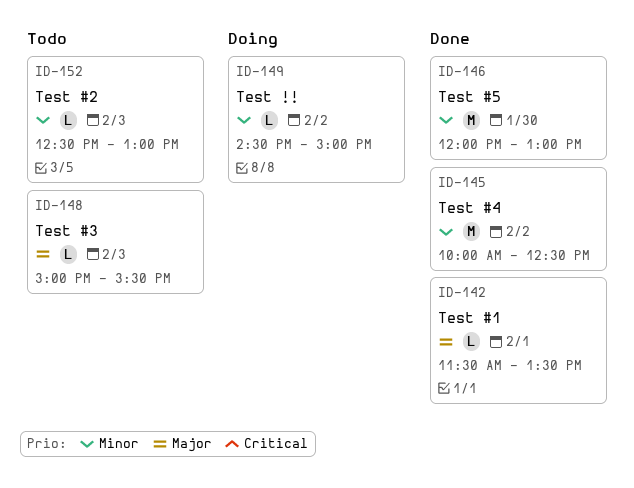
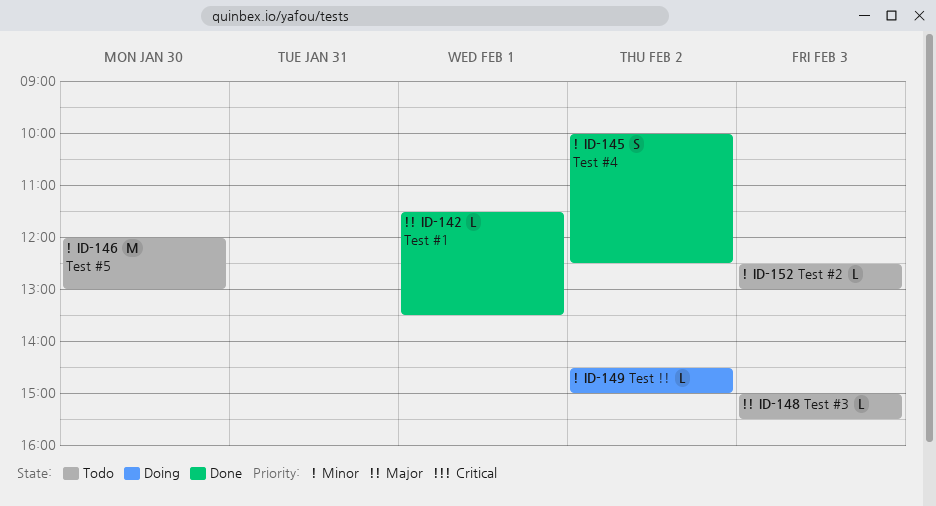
ID-145, estimate: M -> S
ID-146, status: Done -> Todo

